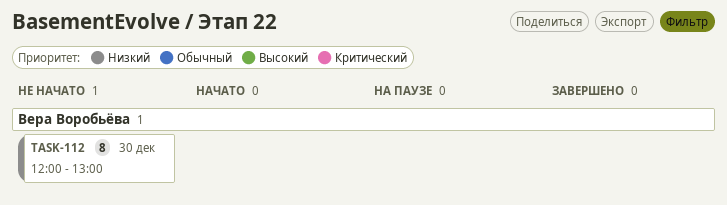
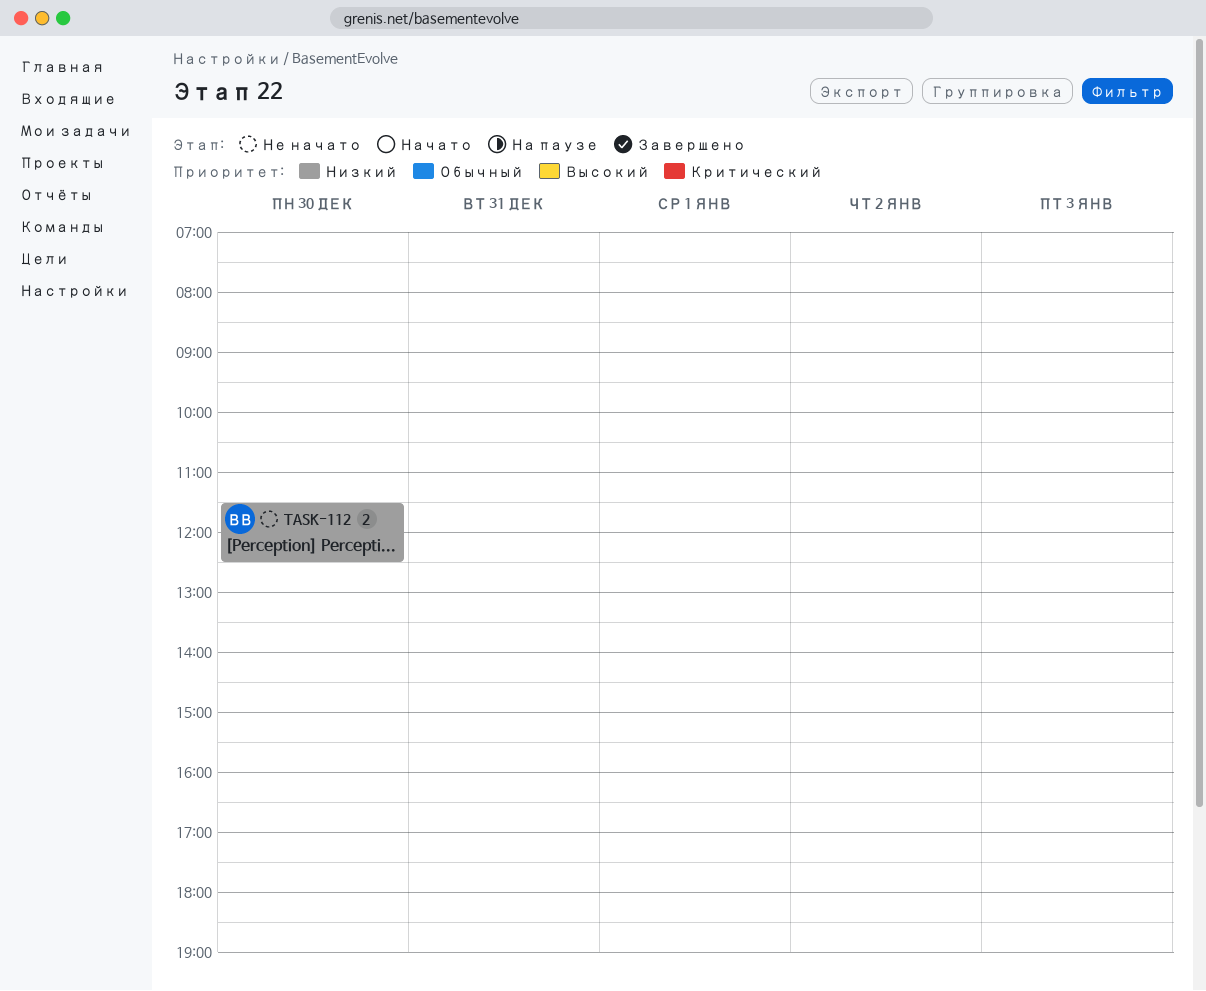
TASK-112, estimate: 8 -> 2
TASK-112, begins: 12:00 -> 11:30
TASK-112, ends: 13:00 -> 12:30

